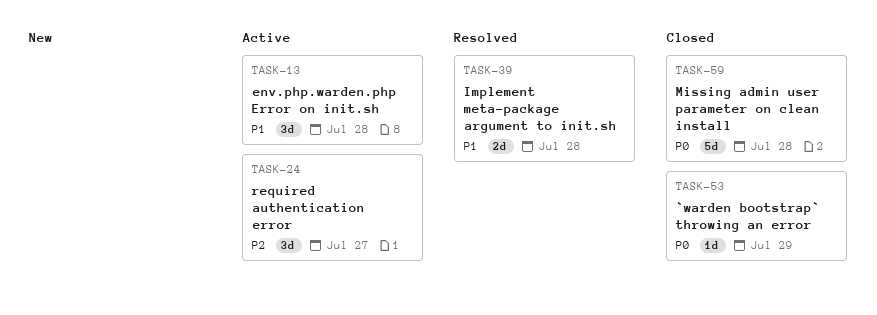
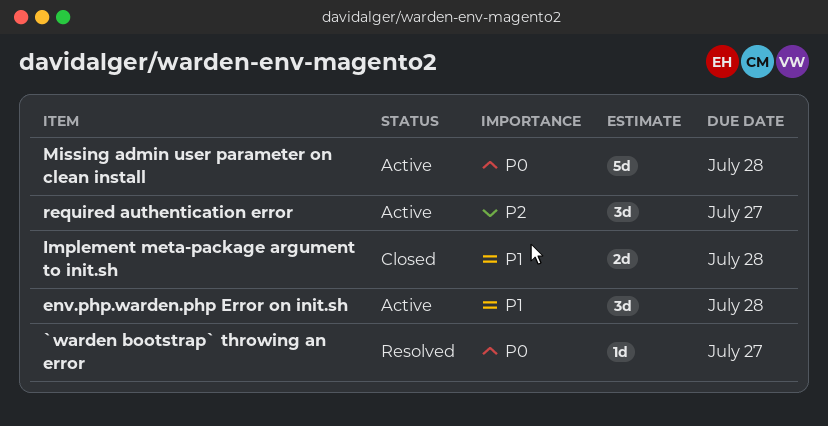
`warden bootstrap` throwing an error, status: Closed -> Resolved
`warden bootstrap` throwing an error, due: Jul 29 -> Jul 27
Implement meta-package argument to init.sh, status: Resolved -> Closed
Missing admin user parameter on clean install, status: Closed -> Active

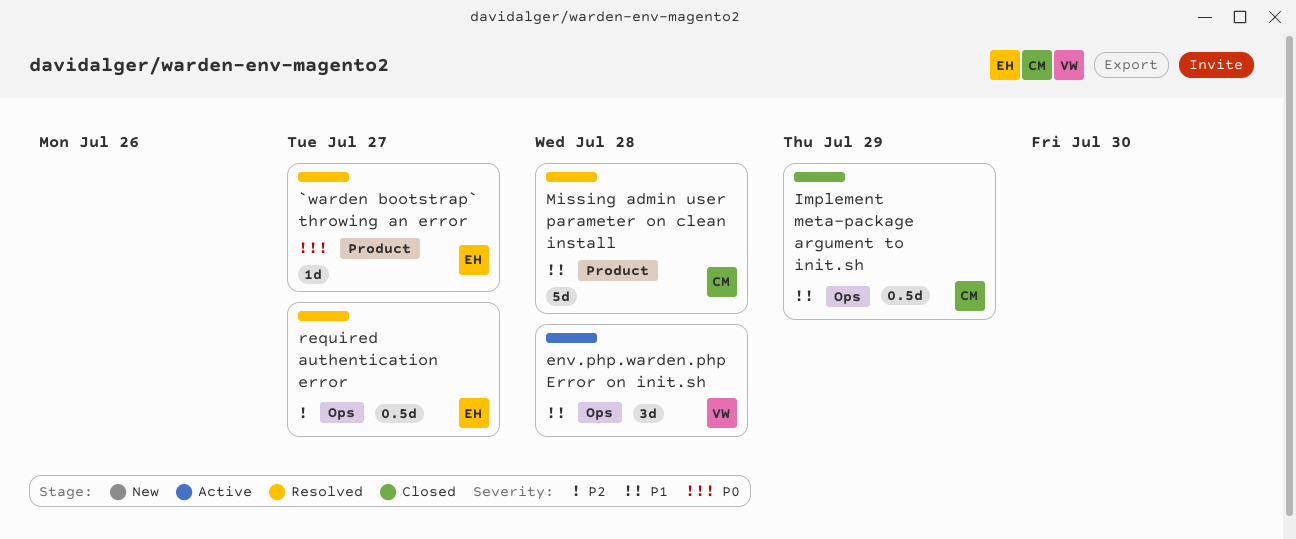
Implement meta-package argument to init.sh, estimate: 2d -> 0.5d
Implement meta-package argument to init.sh, due: Jul 28 -> Jul 29
Missing admin user parameter on clean install, status: Active -> Resolved
Missing admin user parameter on clean install, priority: P0 -> P1
required authentication error, status: Active -> Resolved
required authentication error, estimate: 3d -> 0.5d

